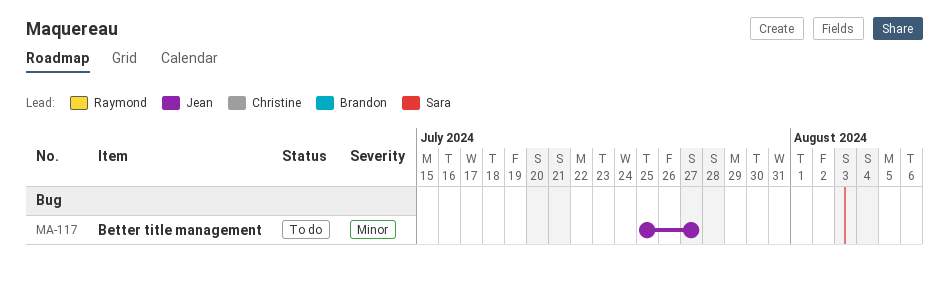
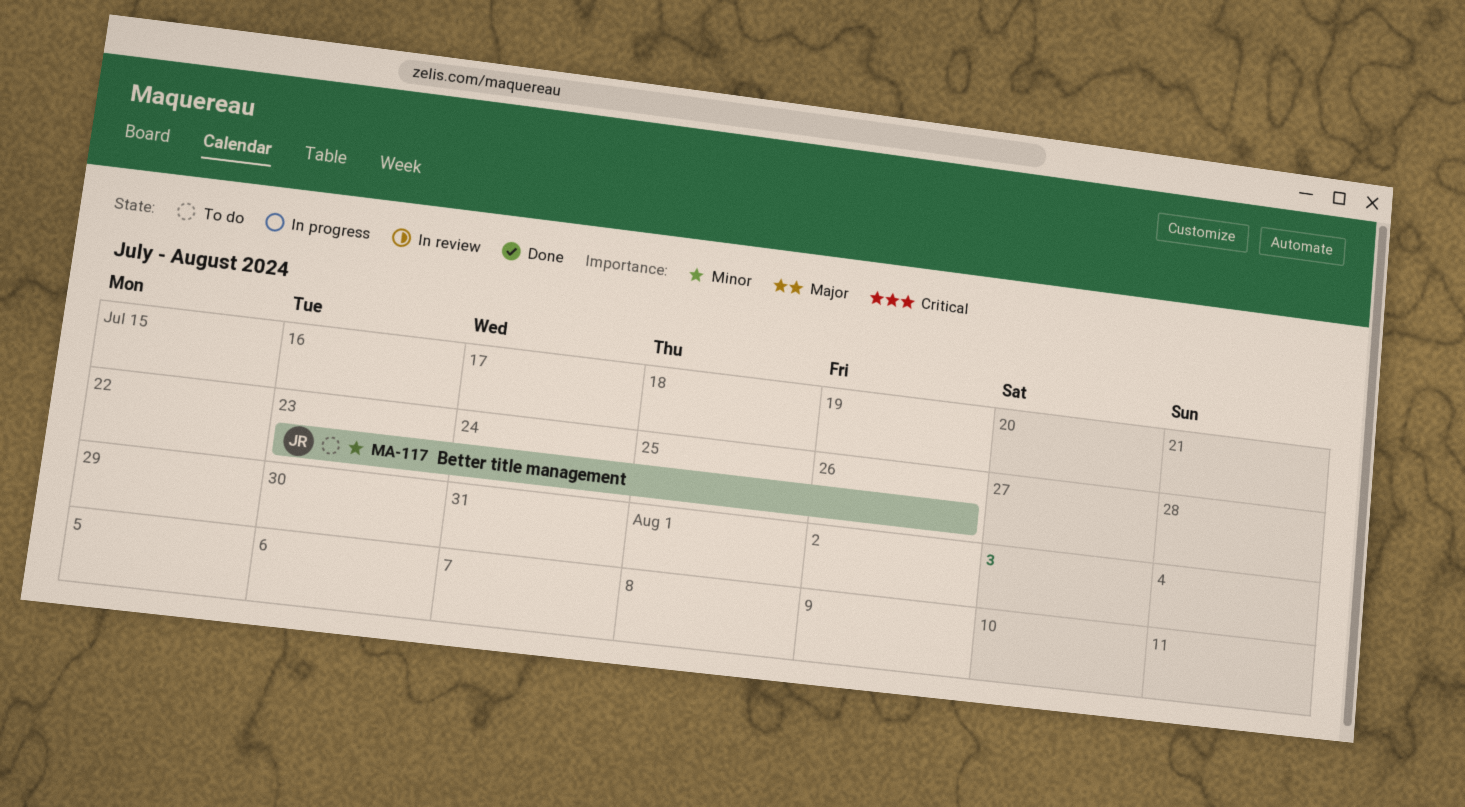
MA-117, start: Jul 25 -> Jul 23
MA-117, due: Jul 27 -> Jul 26

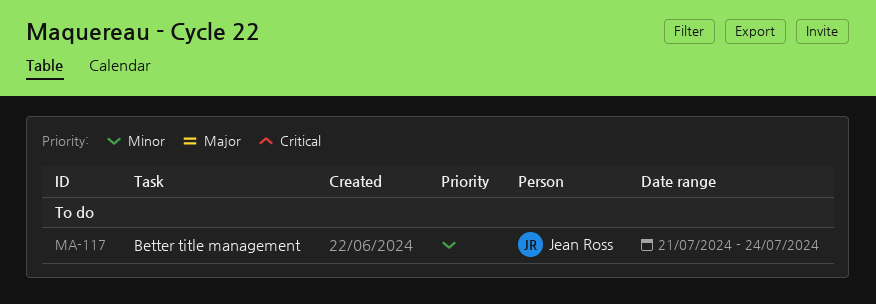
MA-117, start: Jul 23 -> Jul 21
MA-117, due: Jul 26 -> Jul 24

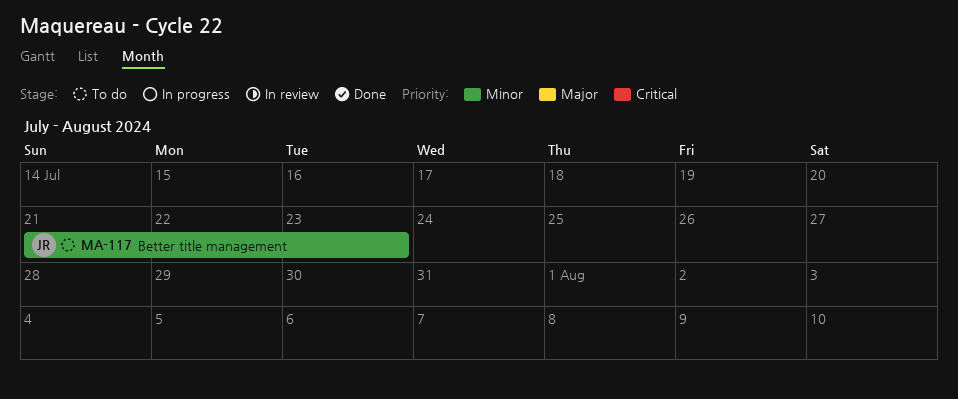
MA-117, due: Jul 24 -> Jul 23

